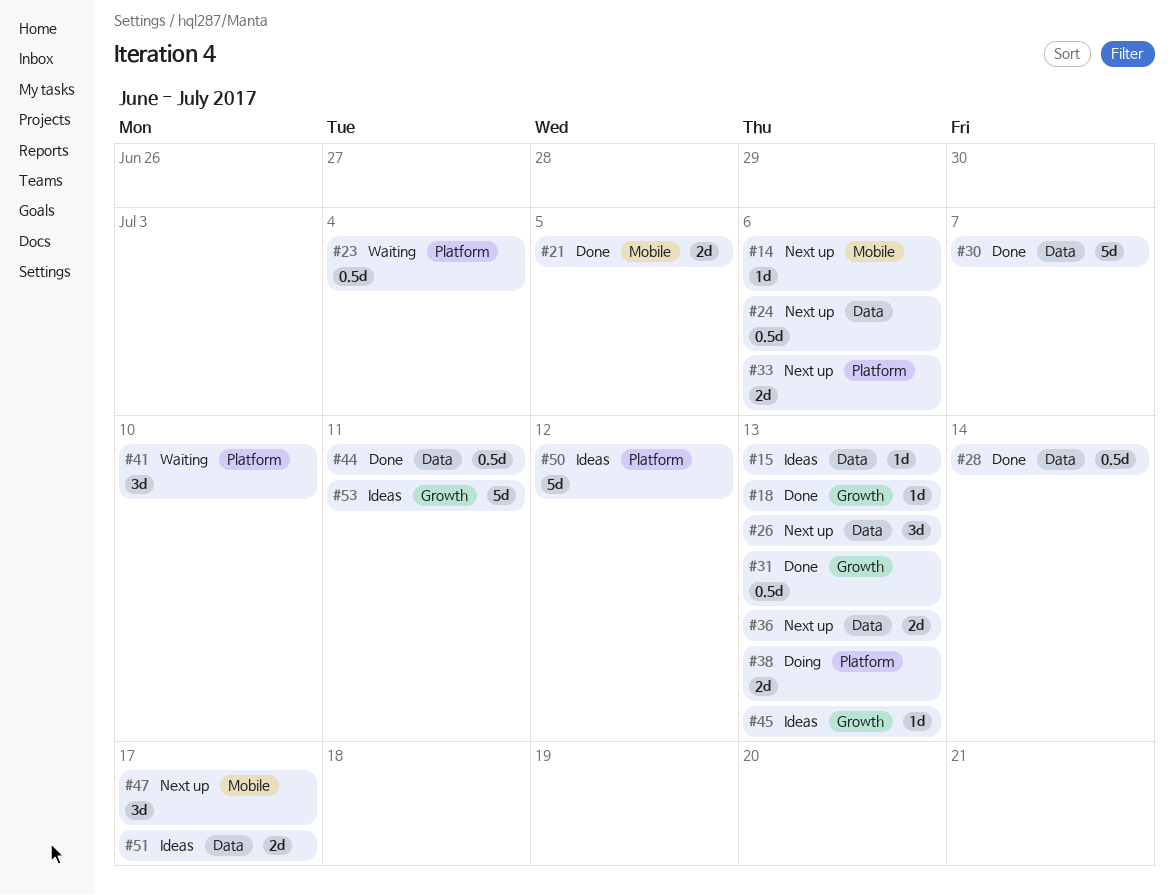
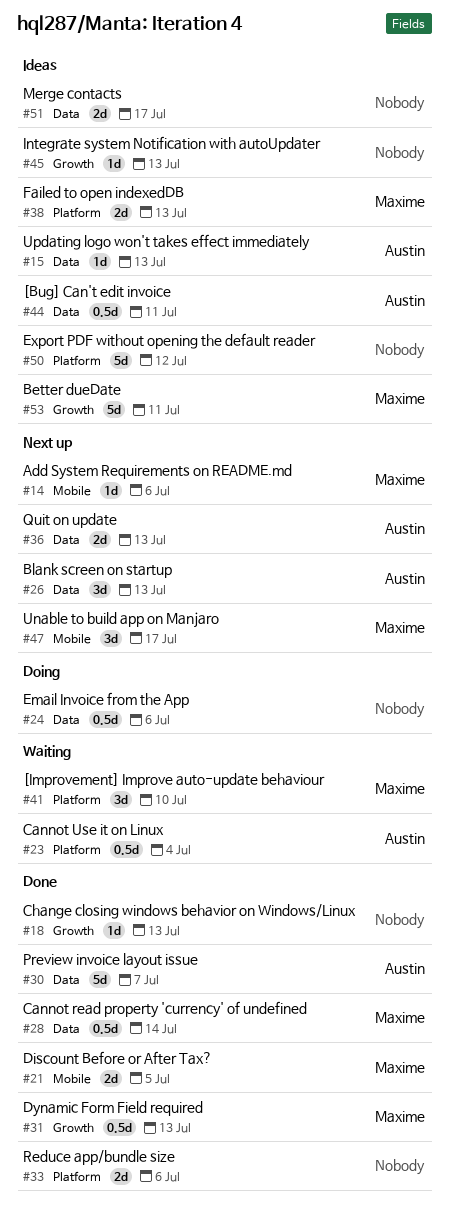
#24, status: Next up -> Doing
#33, status: Next up -> Done
#38, status: Doing -> Ideas
#44, status: Done -> Ideas

